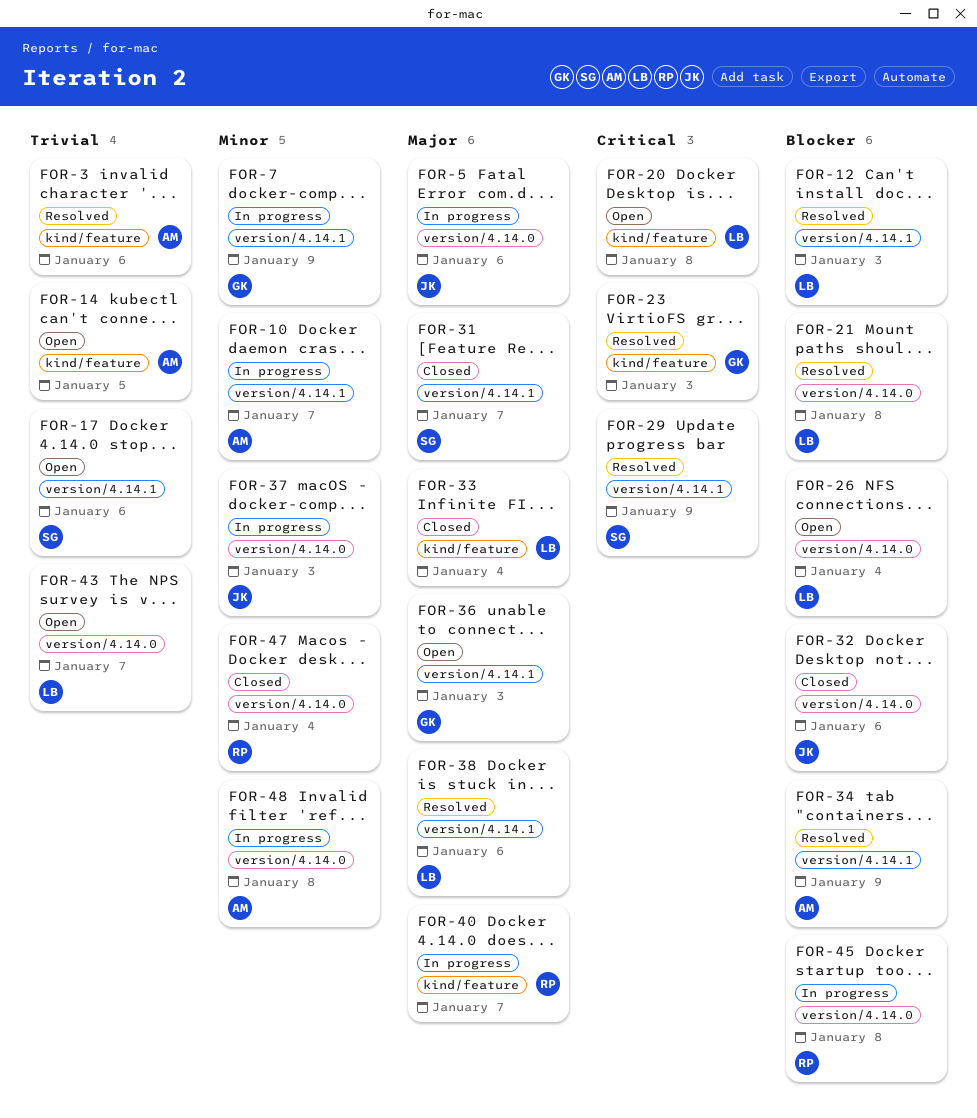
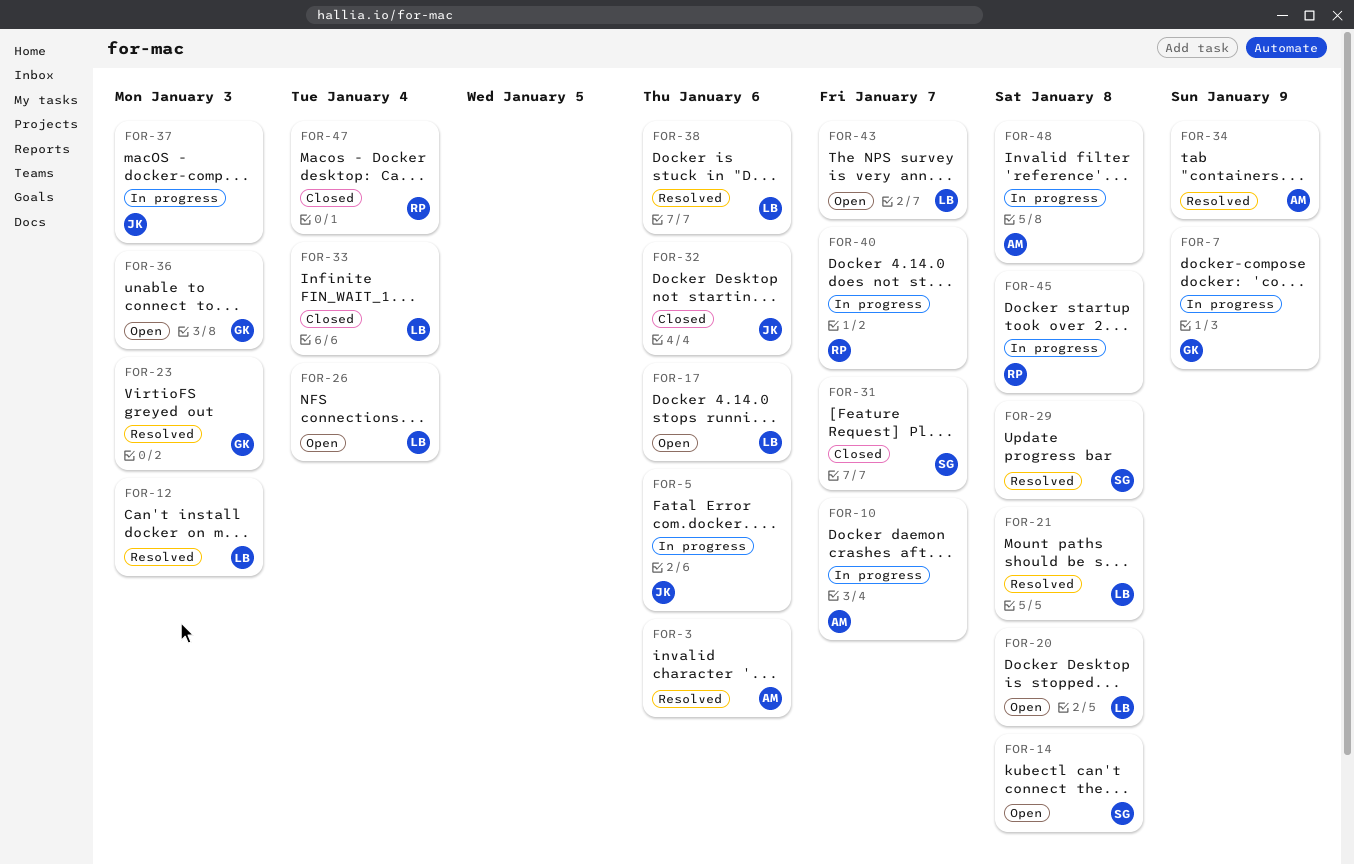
FOR-14, owner: AM -> SG
FOR-14, due: Jan 5 -> Jan 8
FOR-17, owner: SG -> LB
FOR-29, due: Jan 9 -> Jan 8

